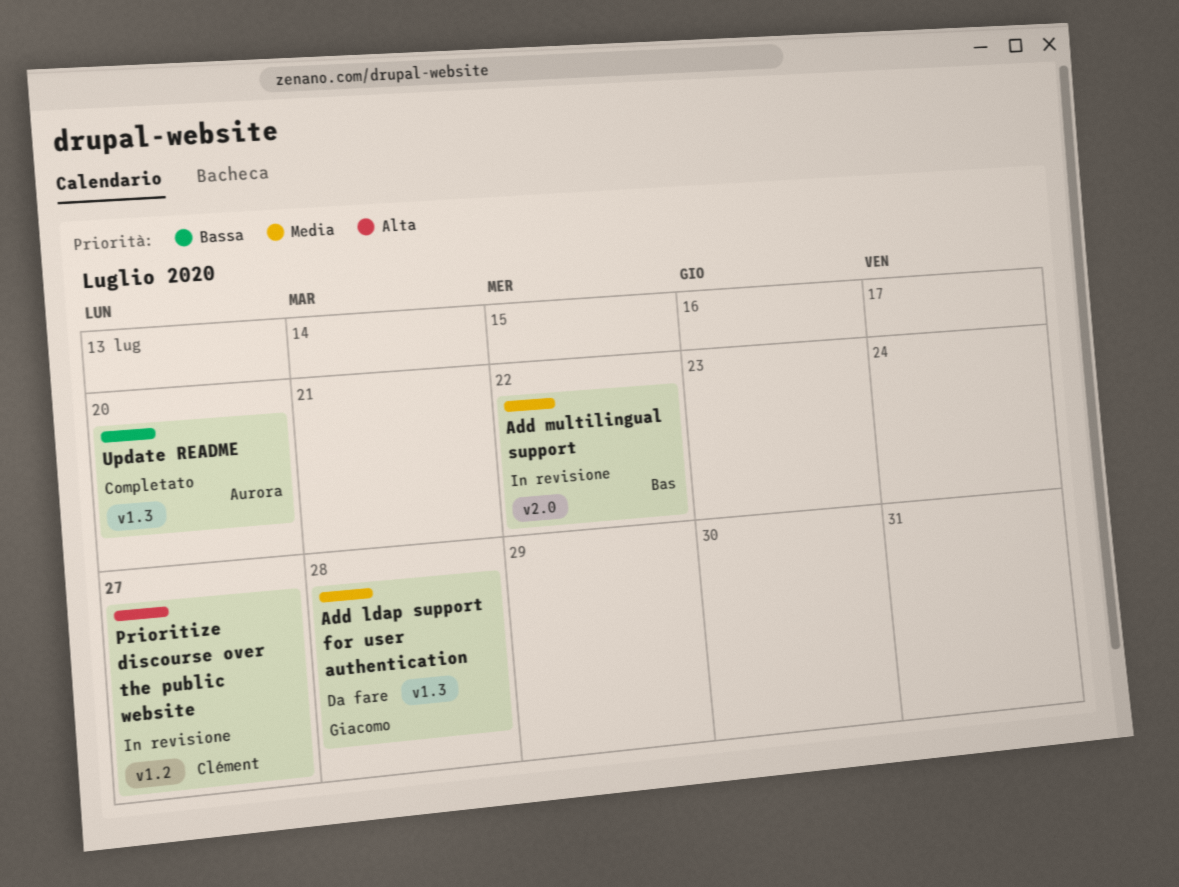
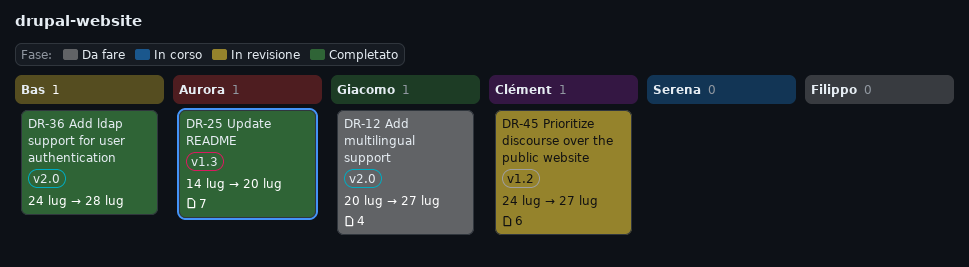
Add ldap support for user authentication, status: Da fare -> Completato
Add ldap support for user authentication, owner: Giacomo -> Bas
Add ldap support for user authentication, label: v1.3 -> v2.0
Add multilingual support, status: In revisione -> Da fare
Add multilingual support, owner: Bas -> Giacomo
Add multilingual support, due: Jul 22 -> Jul 27

